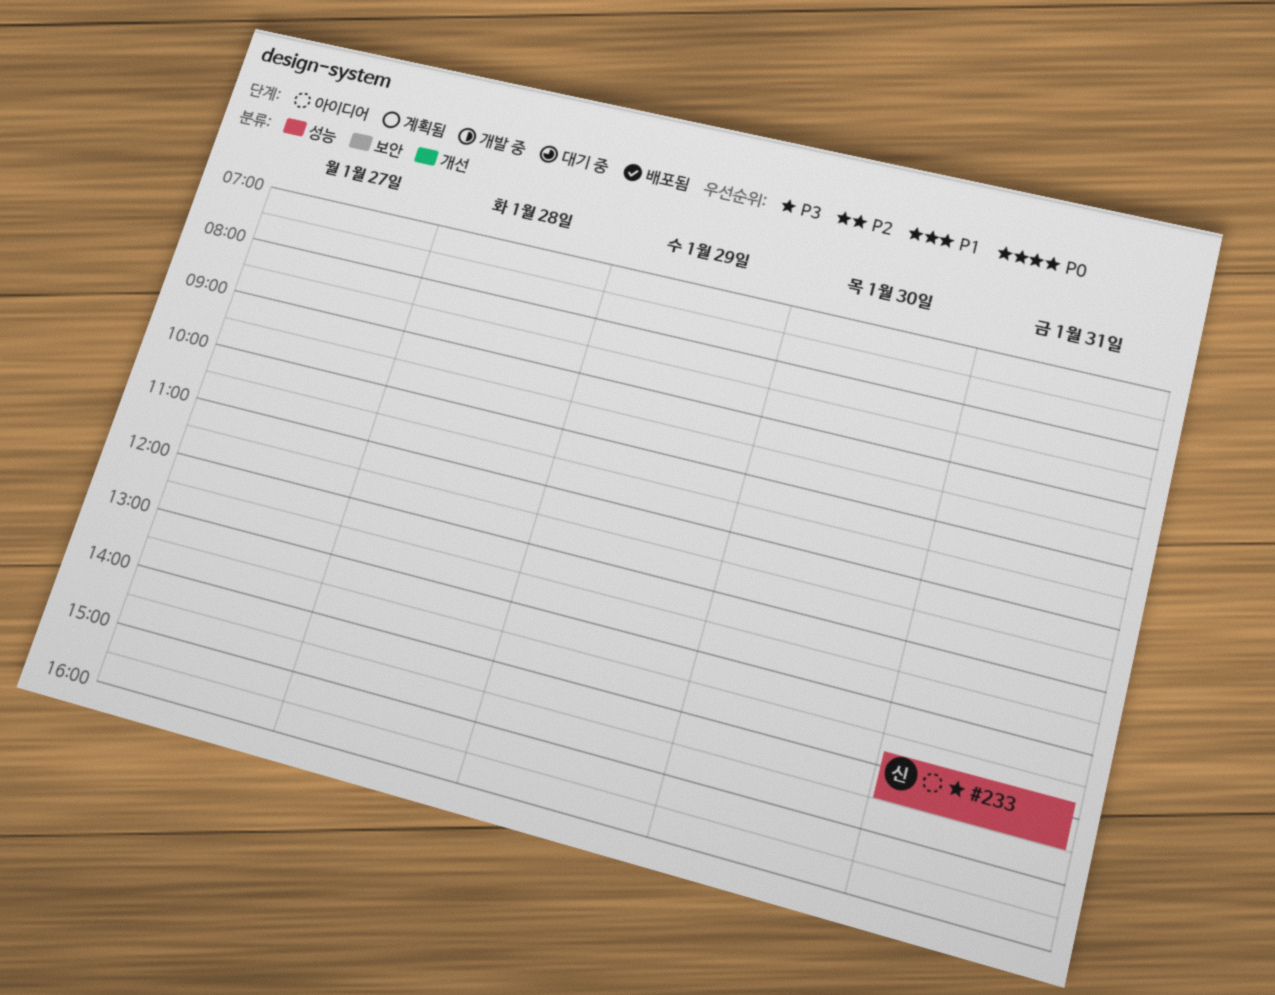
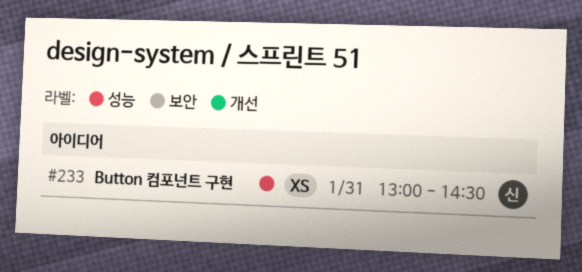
#233, begins: 13:45 -> 13:00

